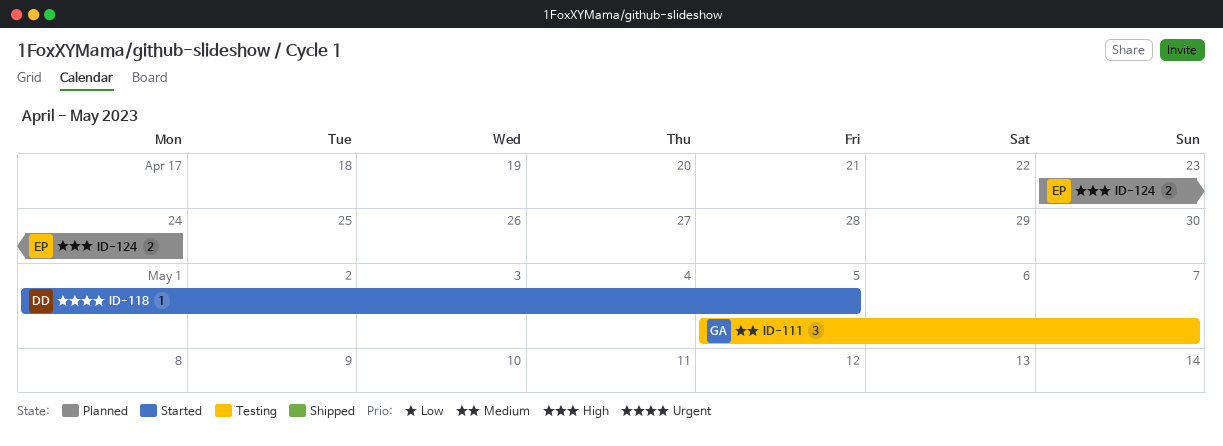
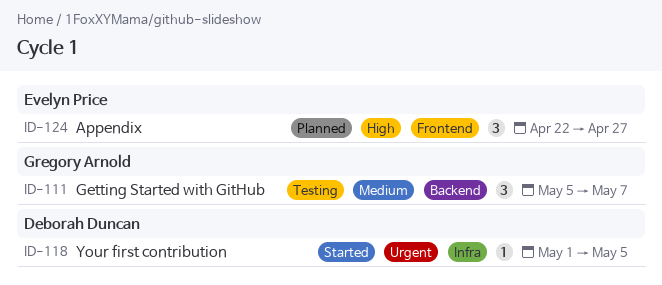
ID-124, estimate: 2 -> 3
ID-124, start: Apr 23 -> Apr 22
ID-124, due: Apr 24 -> Apr 27

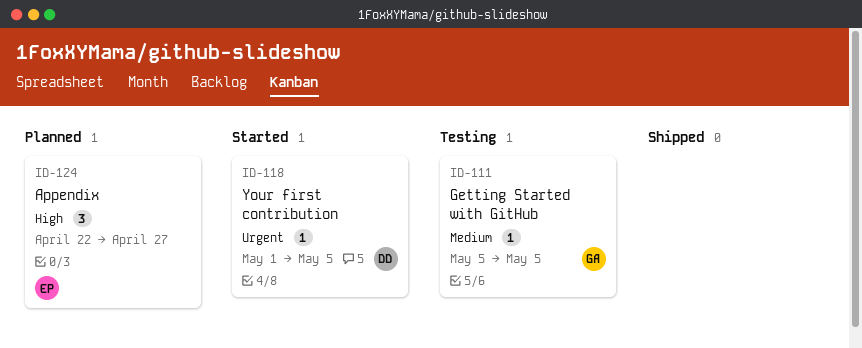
ID-111, estimate: 3 -> 1
ID-111, due: May 7 -> May 5

